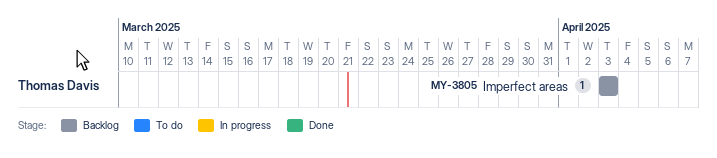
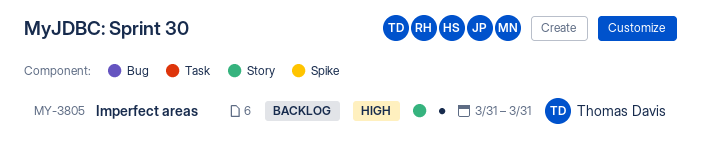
MY-3805, start: Apr 3 -> Mar 31
MY-3805, due: Apr 3 -> Mar 31

